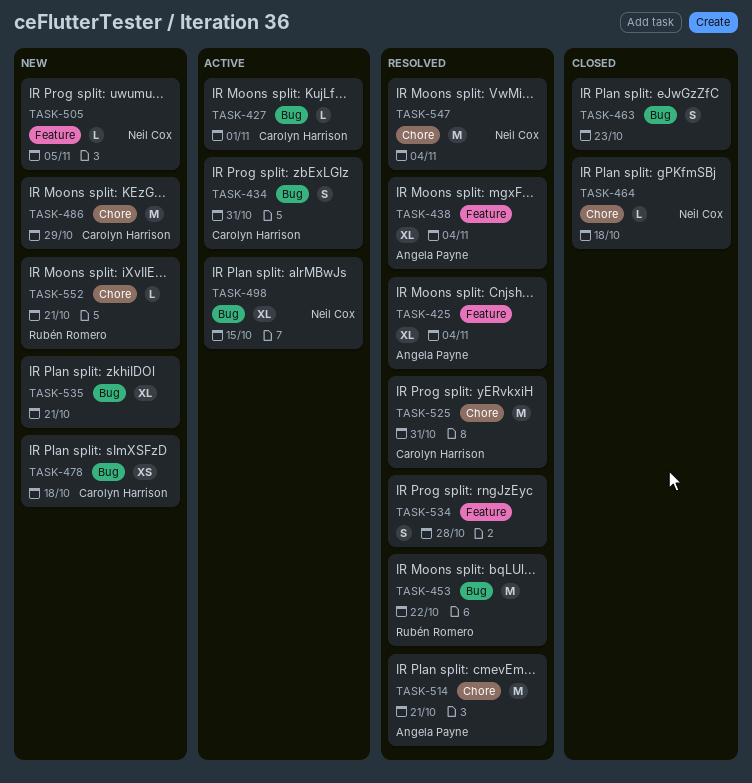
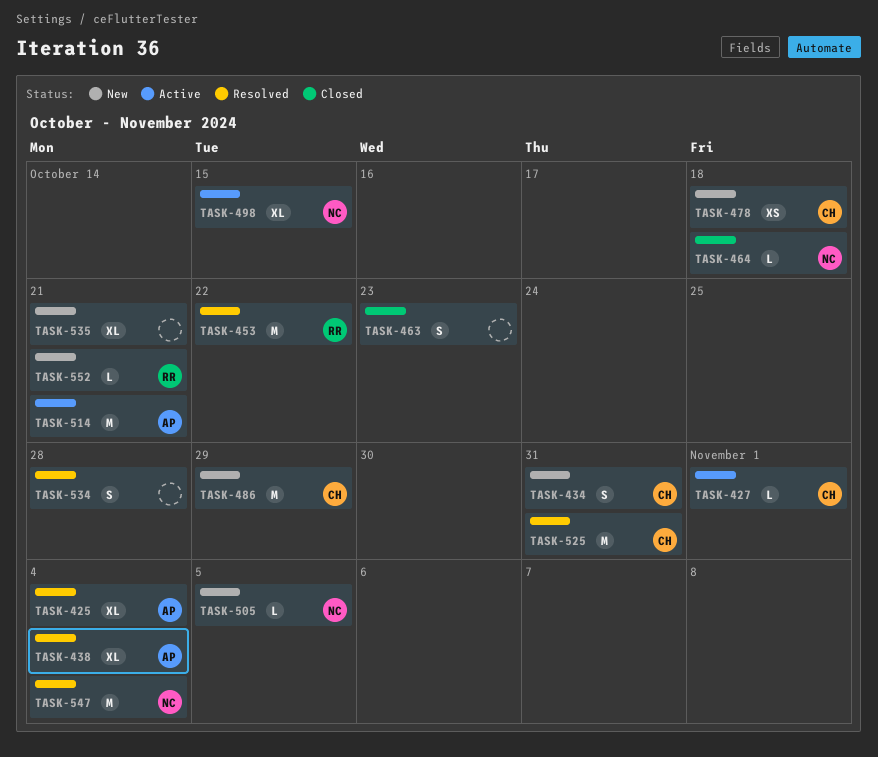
TASK-434, status: Active -> New
TASK-514, status: Resolved -> Active

